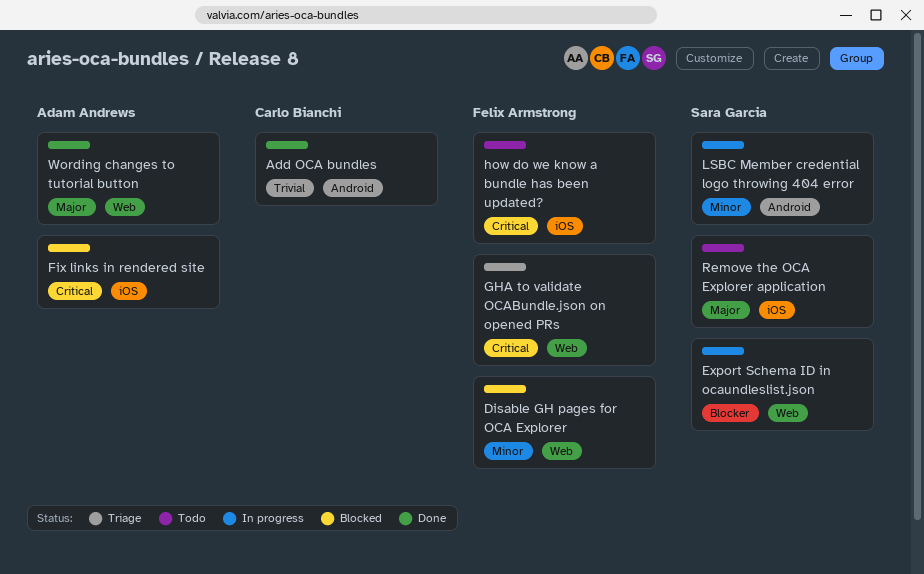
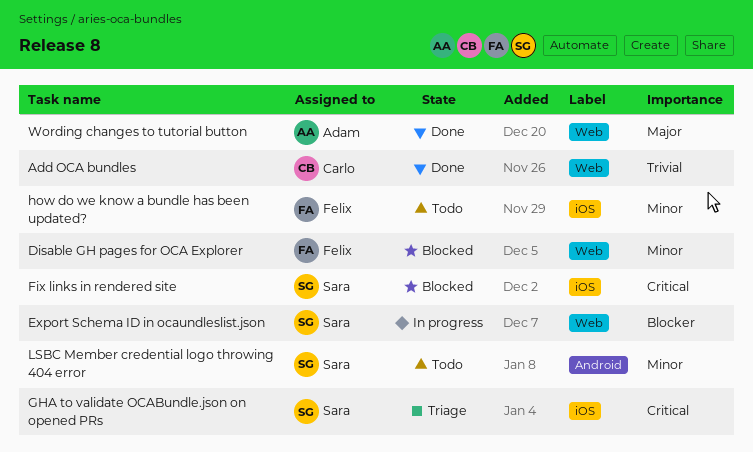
Add OCA bundles, label: Android -> Web
Fix links in rendered site, owner: Adam Andrews -> Sara Garcia
GHA to validate OCABundle.json on opened PRs, owner: Felix Armstrong -> Sara Garcia
GHA to validate OCABundle.json on opened PRs, label: Web -> iOS
how do we know a bundle has been updated?, priority: Critical -> Minor
LSBC Member credential logo throwing 404 error, status: In progress -> Todo
Remove the OCA Explorer application: present -> none

